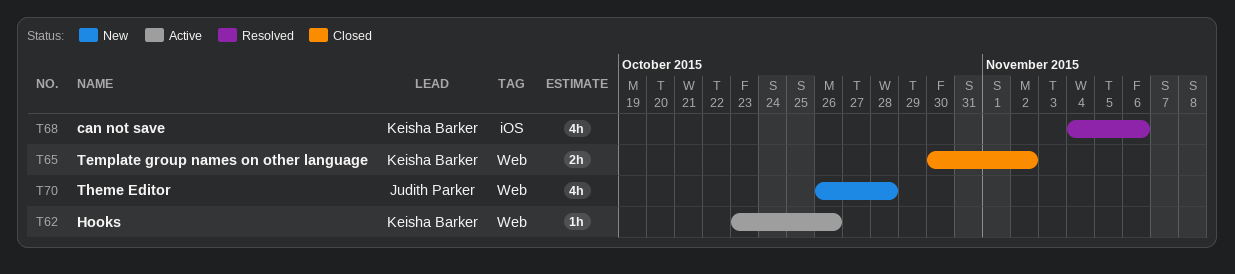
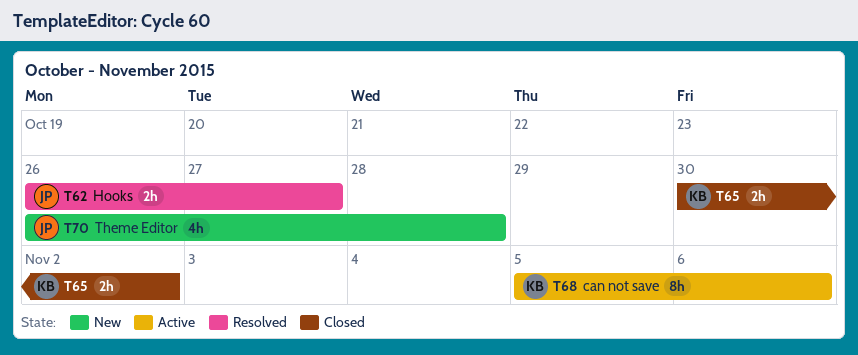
T62, status: Active -> Resolved
T62, owner: Keisha Barker -> Judith Parker
T62, estimate: 1h -> 2h
T62, start: Oct 23 -> Oct 26
T62, due: Oct 26 -> Oct 27
T68, status: Resolved -> Active
T68, estimate: 4h -> 8h
T68, start: Nov 4 -> Nov 5

